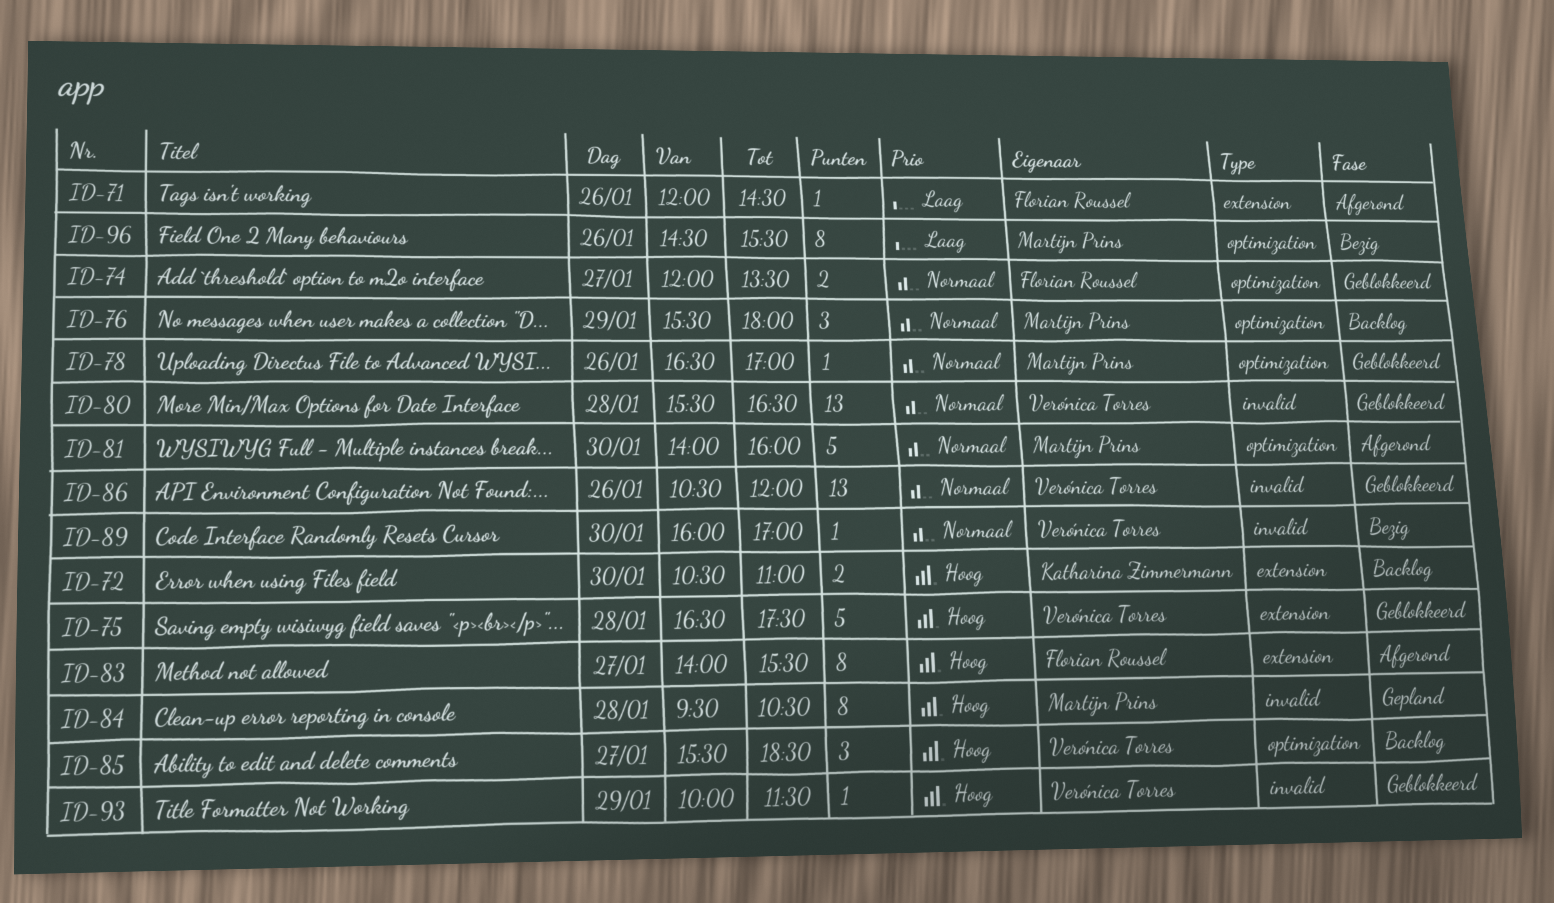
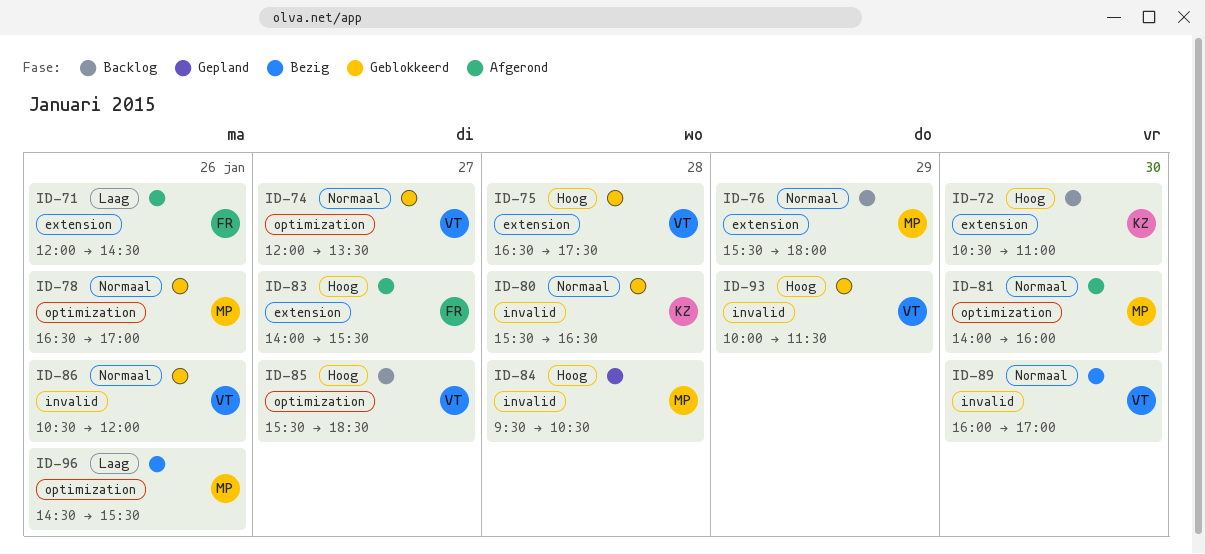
ID-74, owner: Florian Roussel -> Verónica Torres
ID-76, label: optimization -> extension
ID-80, owner: Verónica Torres -> Katharina Zimmermann

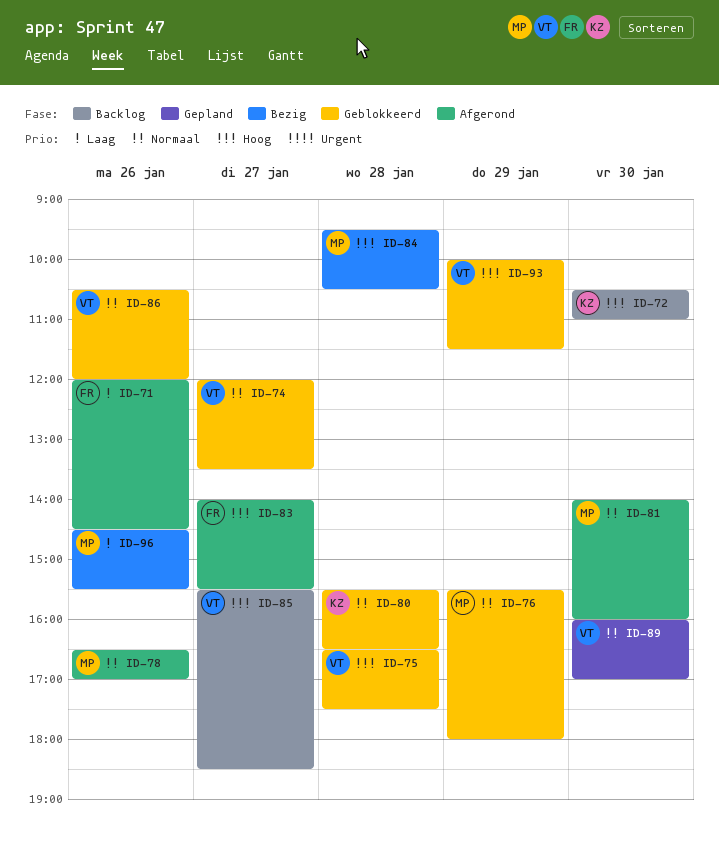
ID-76, status: Backlog -> Geblokkeerd
ID-78, status: Geblokkeerd -> Afgerond
ID-84, status: Gepland -> Bezig
ID-89, status: Bezig -> Gepland

